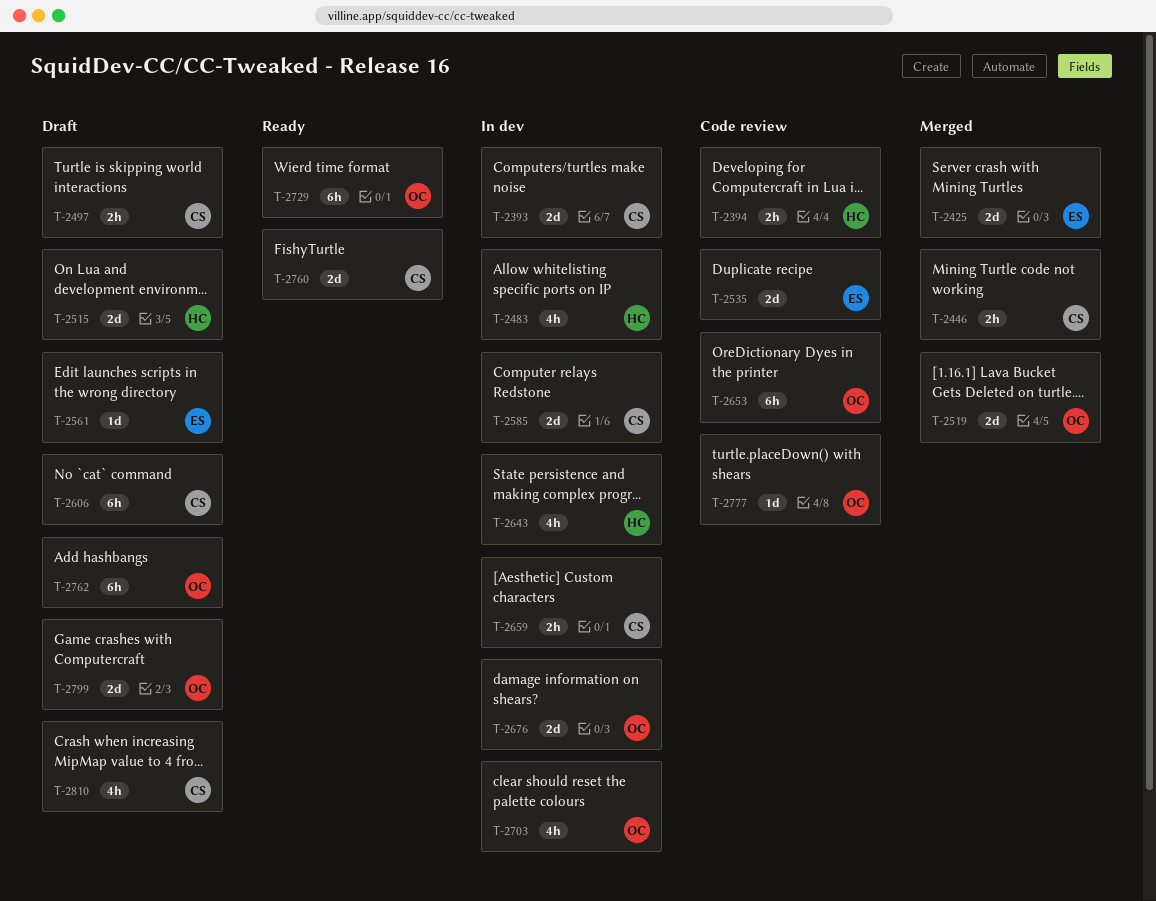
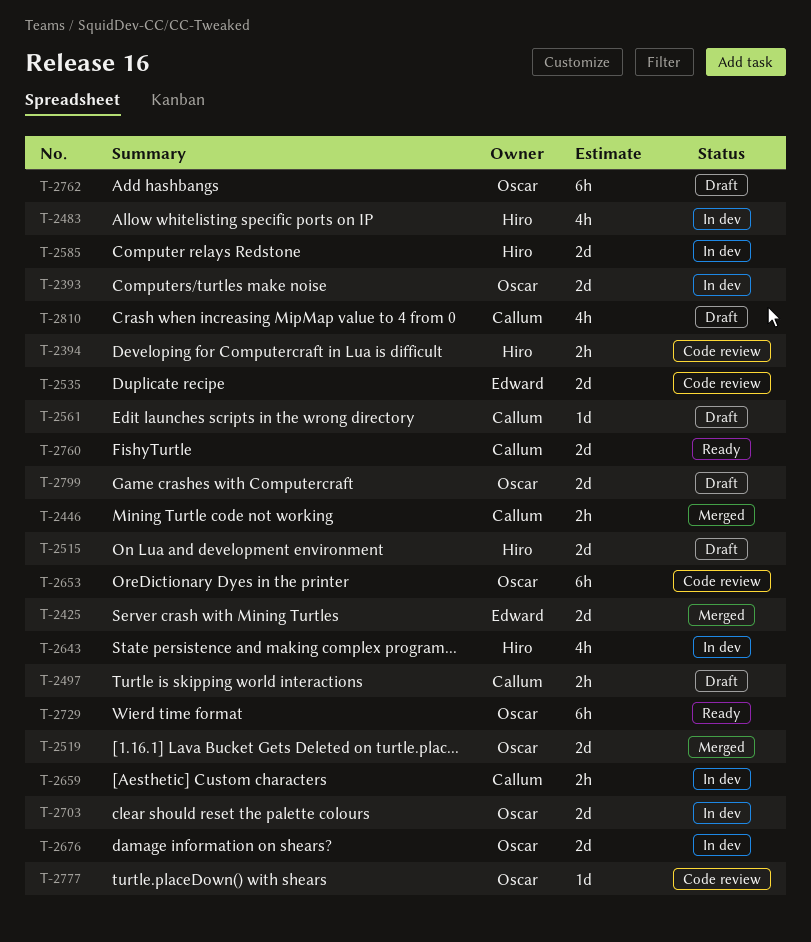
T-2393, owner: Callum -> Oscar
T-2561, owner: Edward -> Callum
T-2585, owner: Callum -> Hiro
T-2606: present -> none
T-2703, estimate: 4h -> 2d

